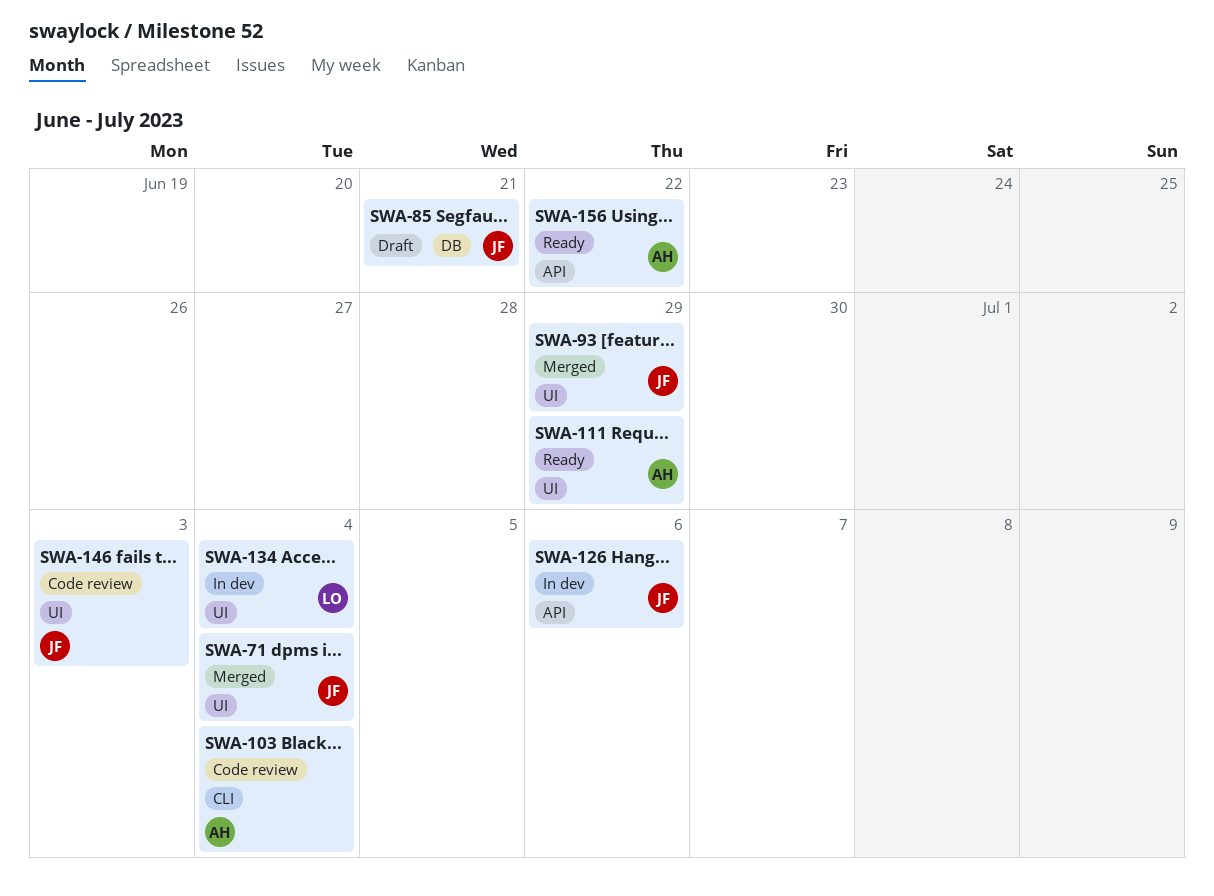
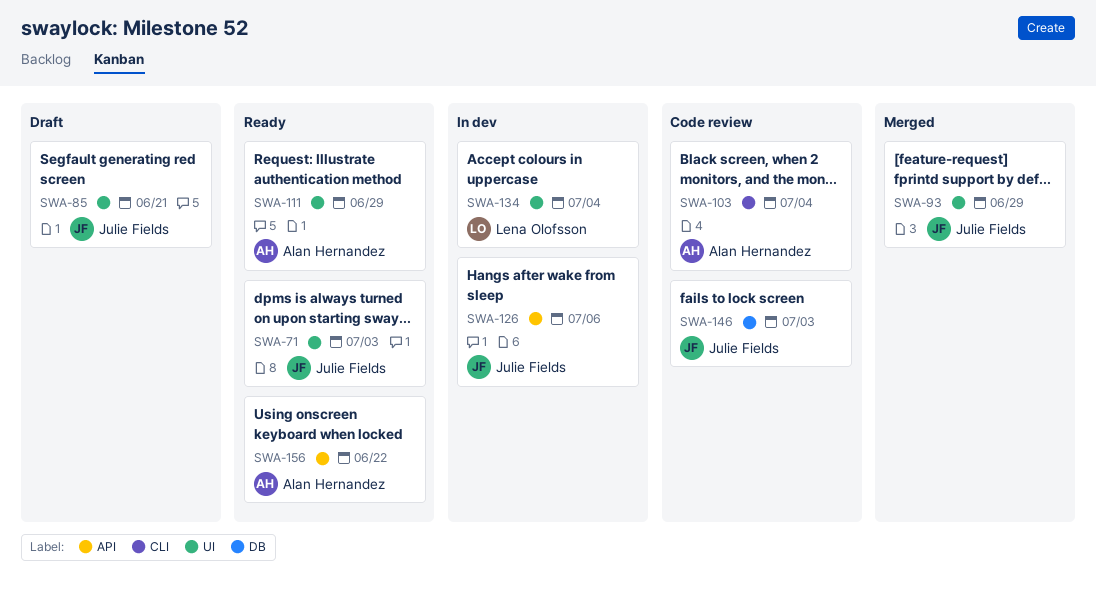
SWA-71, status: Merged -> Ready
SWA-71, due: Jul 4 -> Jul 3
SWA-85, label: DB -> UI
SWA-146, label: UI -> DB

